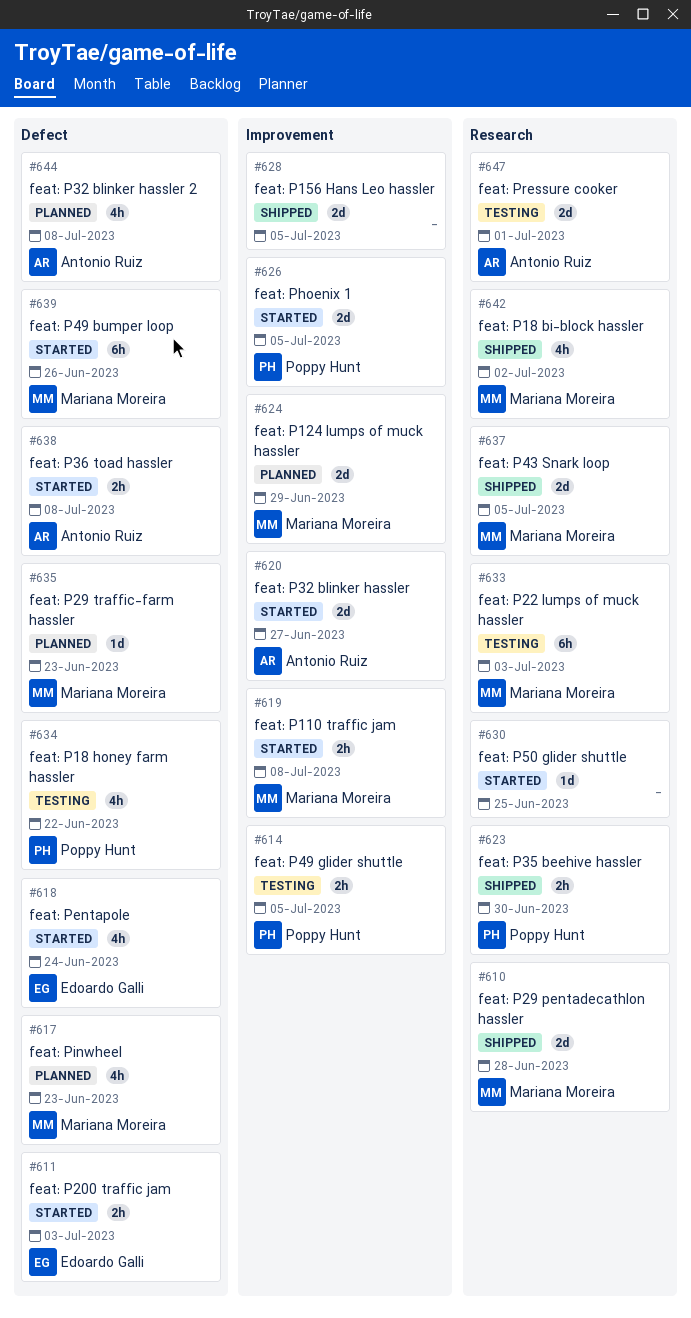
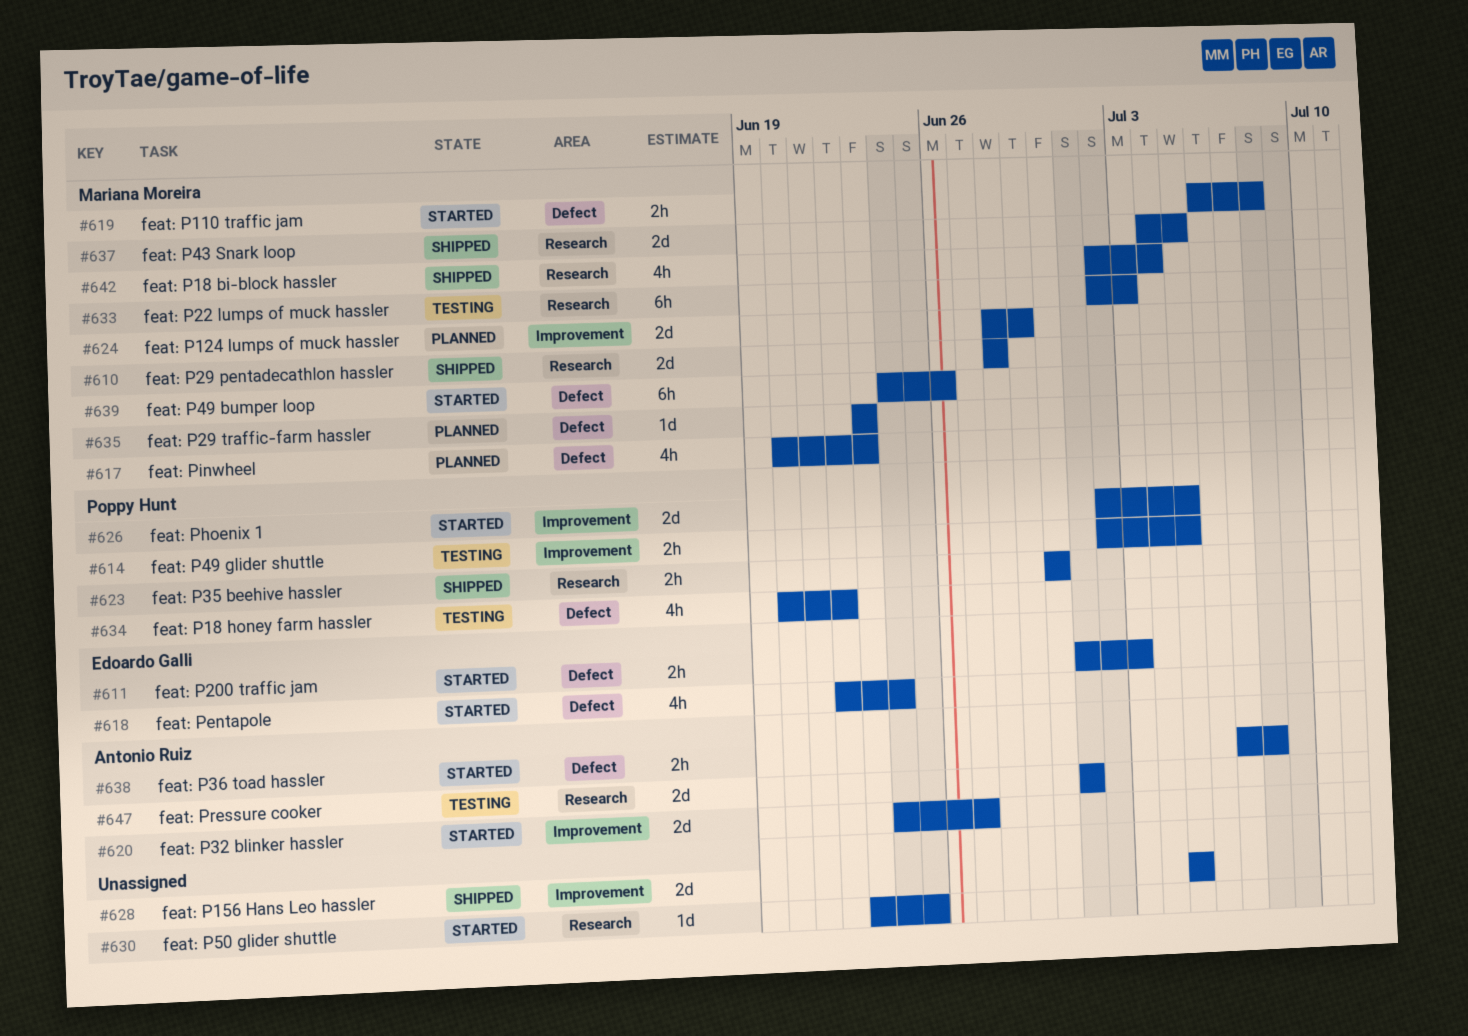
#619, label: Improvement -> Defect
#642, due: Jul 2 -> Jul 4
#644: present -> none

